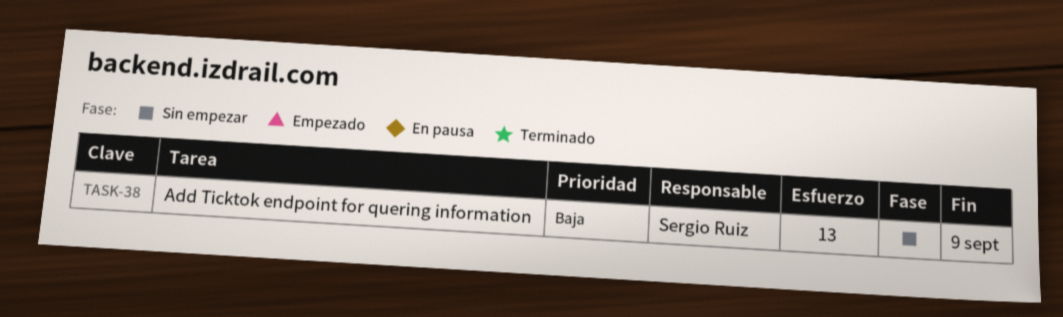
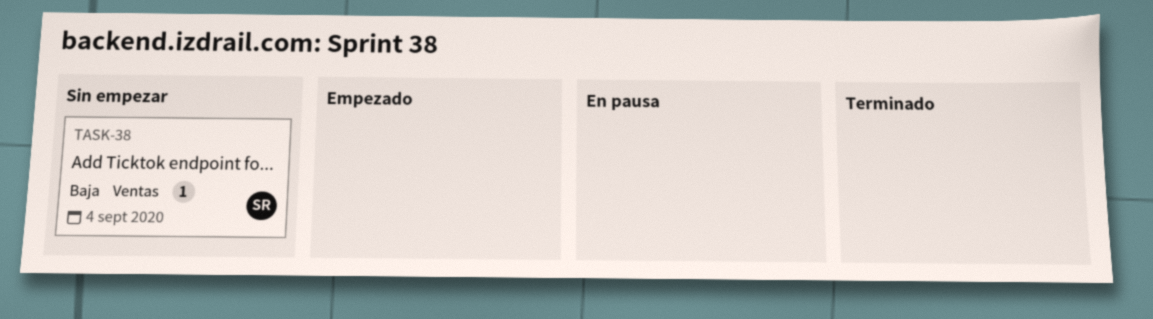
TASK-38, estimate: 13 -> 1
TASK-38, due: Sep 9 -> Sep 4

